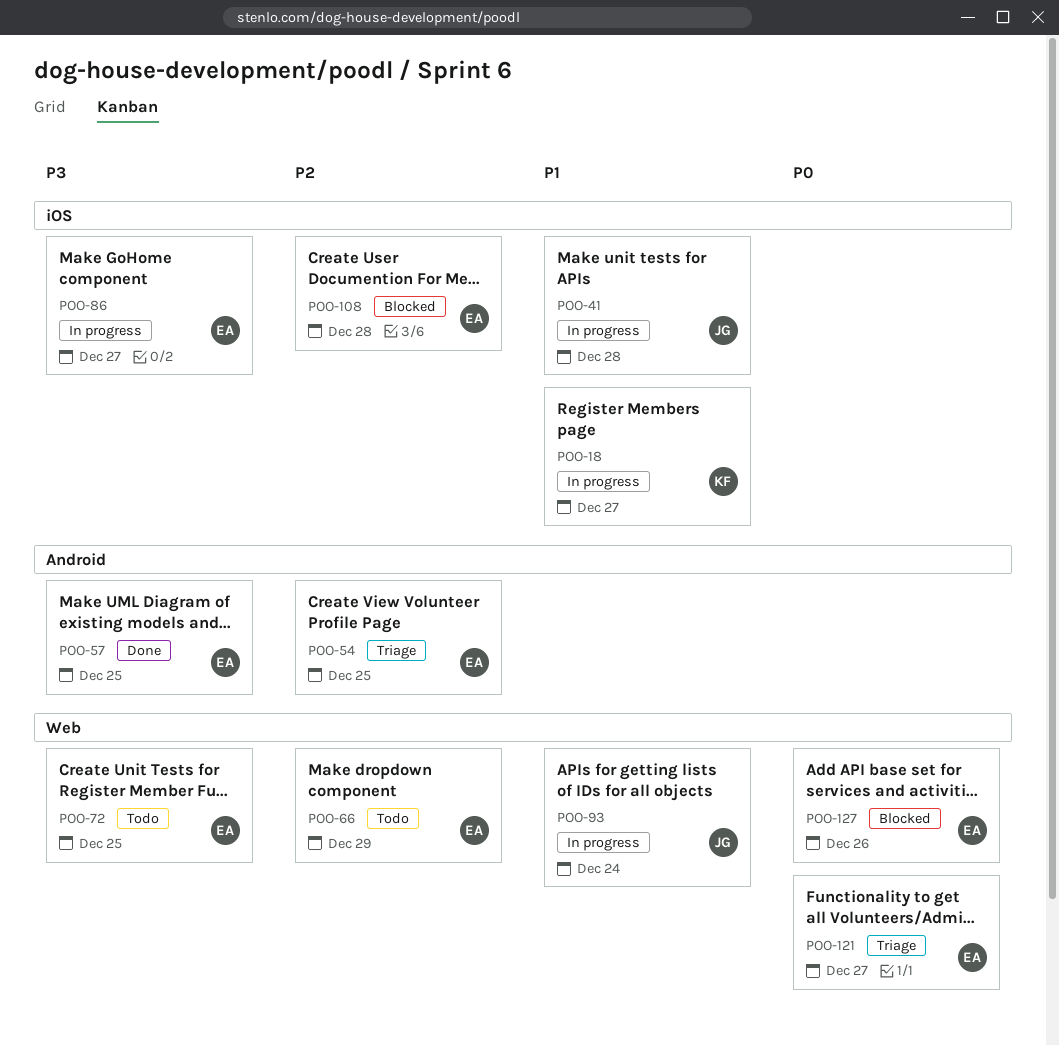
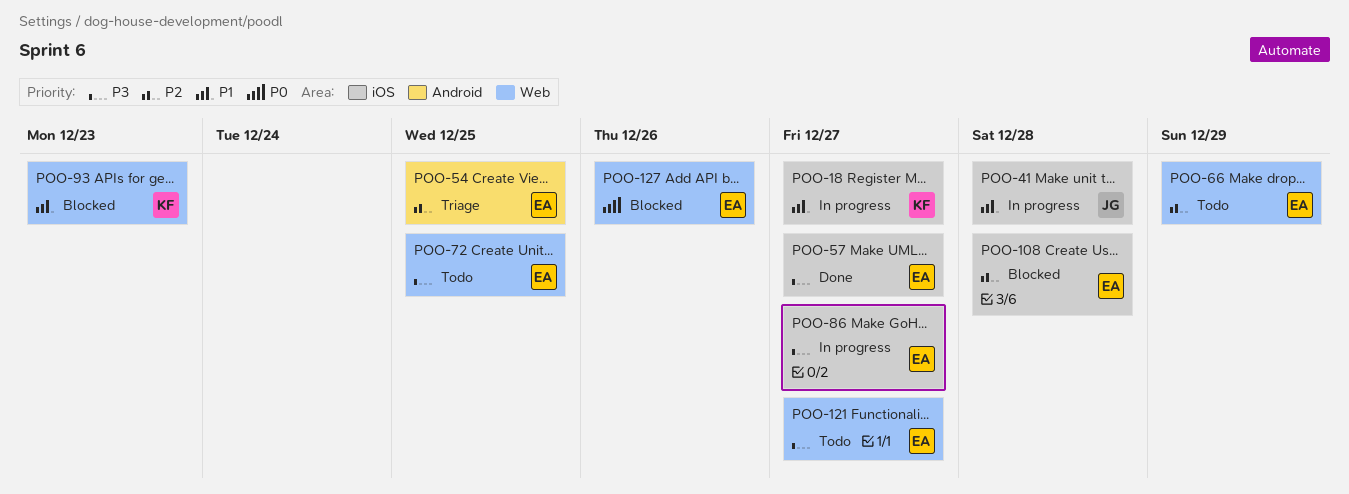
POO-57, label: Android -> iOS
POO-57, due: Dec 25 -> Dec 27
POO-93, status: In progress -> Blocked
POO-93, owner: JG -> KF
POO-93, due: Dec 24 -> Dec 23
POO-121, status: Triage -> Todo
POO-121, priority: P0 -> P3

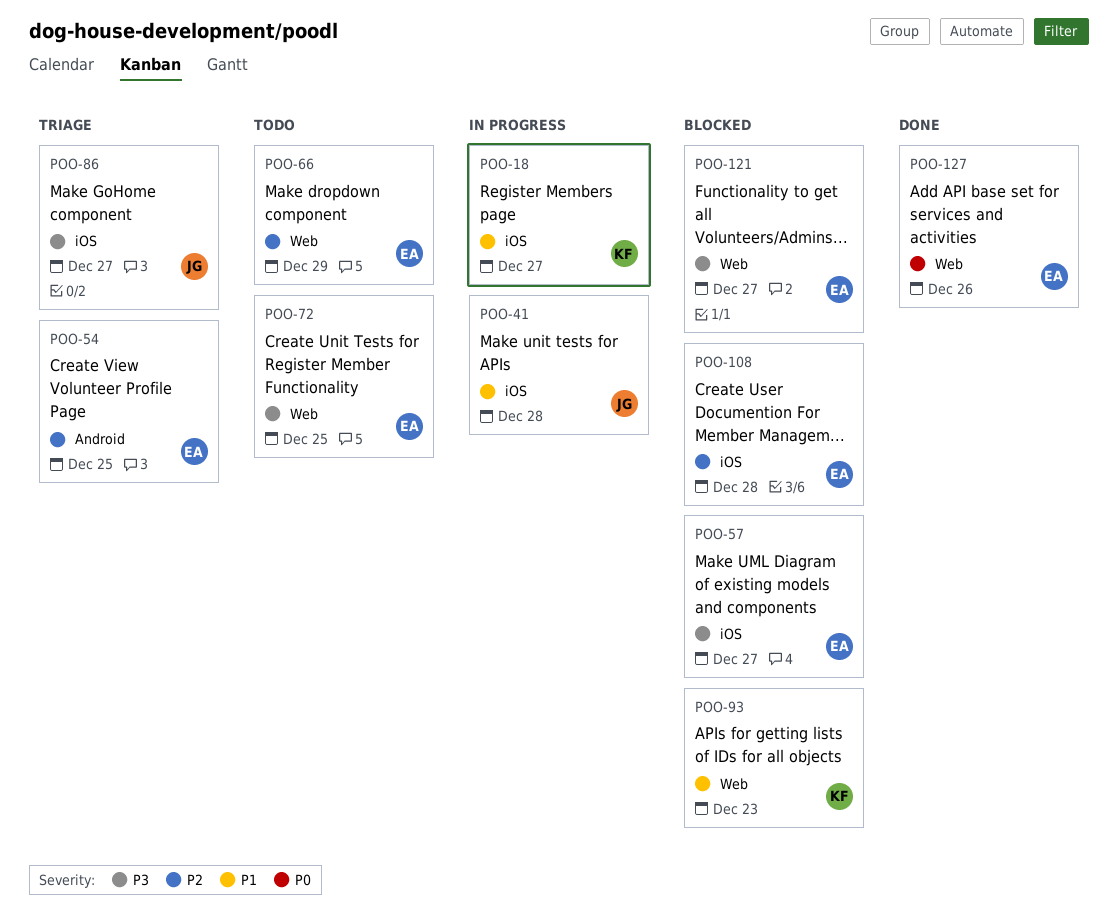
POO-57, status: Done -> Blocked
POO-86, status: In progress -> Triage
POO-86, owner: EA -> JG
POO-121, status: Todo -> Blocked
POO-127, status: Blocked -> Done

